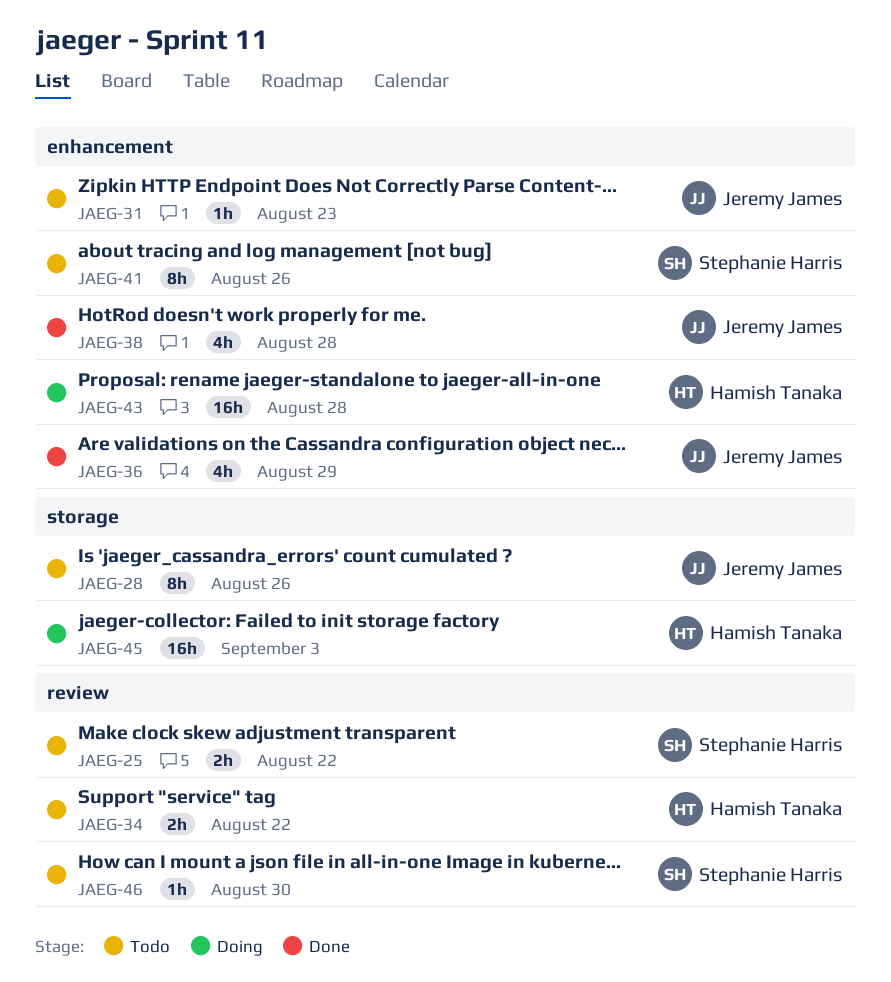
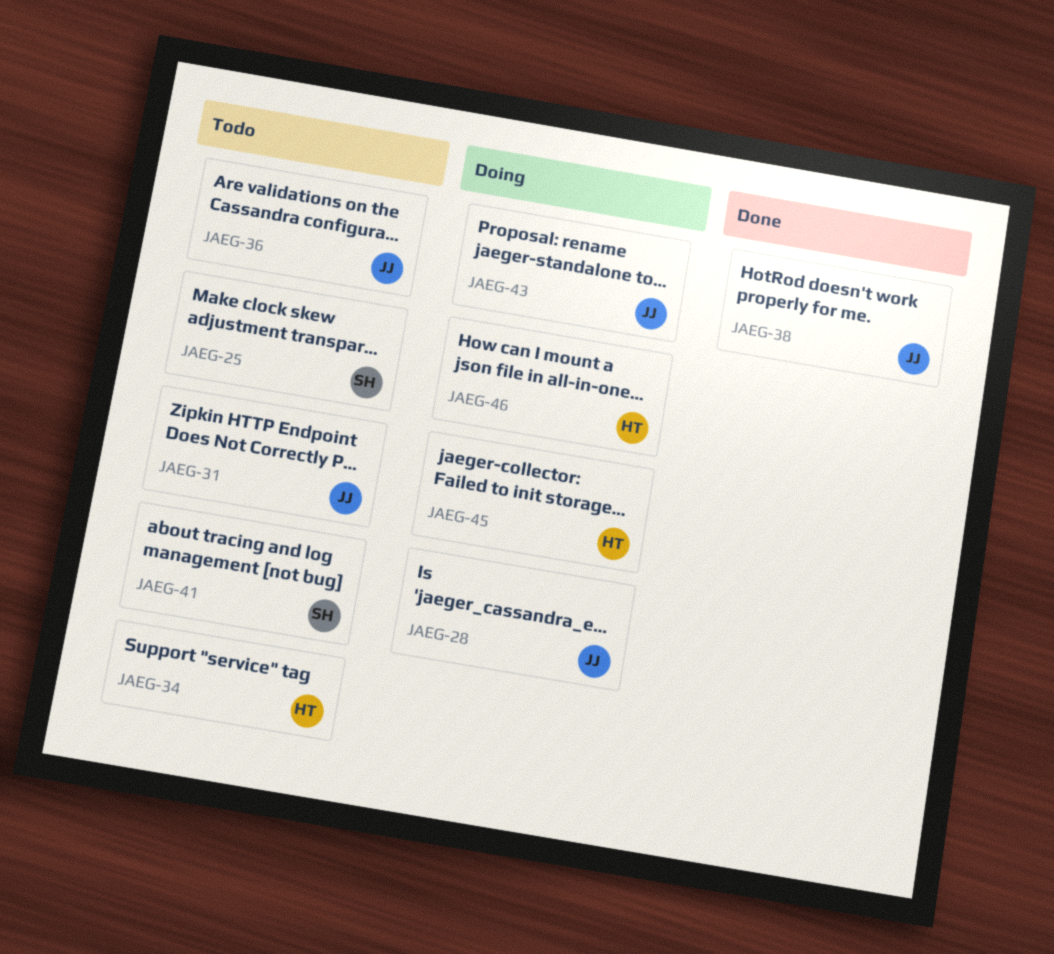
JAEG-28, status: Todo -> Doing
JAEG-36, status: Done -> Todo
JAEG-43, owner: Hamish Tanaka -> Jeremy James
JAEG-46, status: Todo -> Doing
JAEG-46, owner: Stephanie Harris -> Hamish Tanaka

